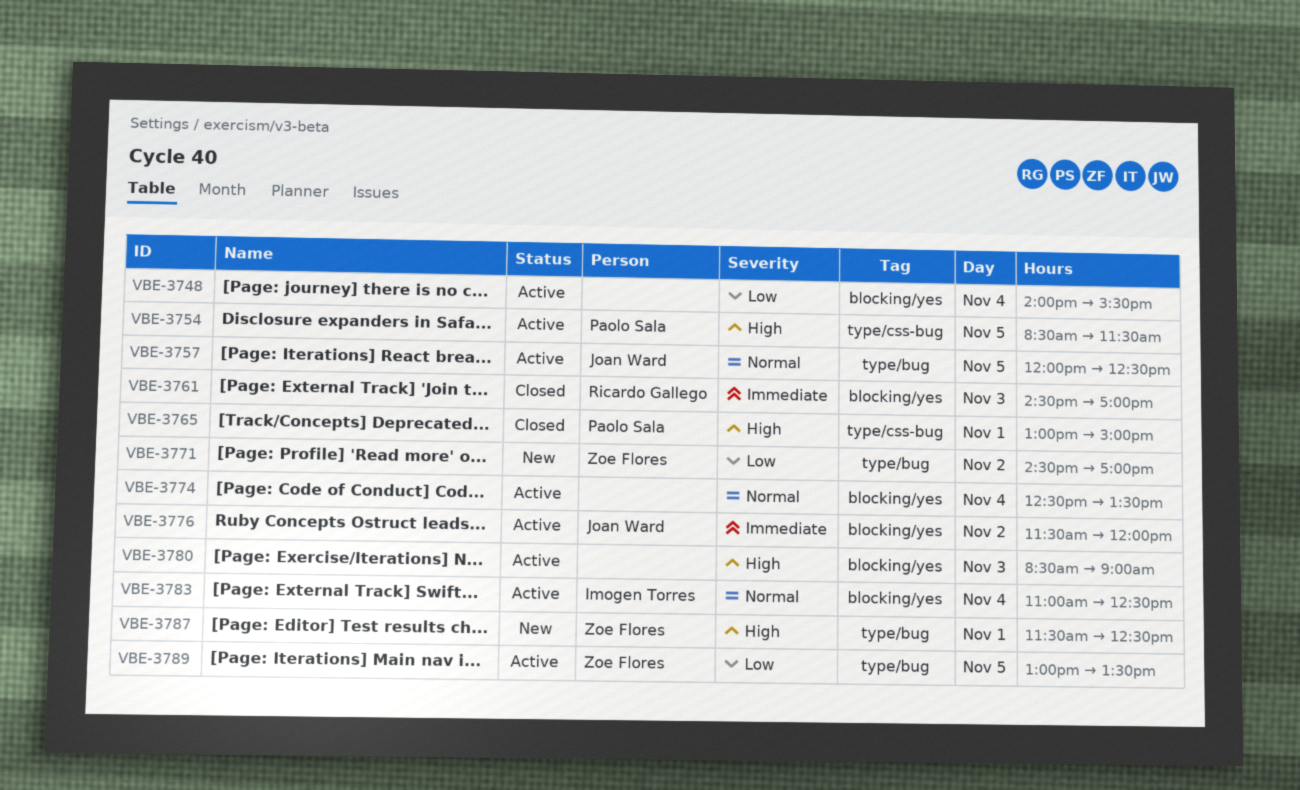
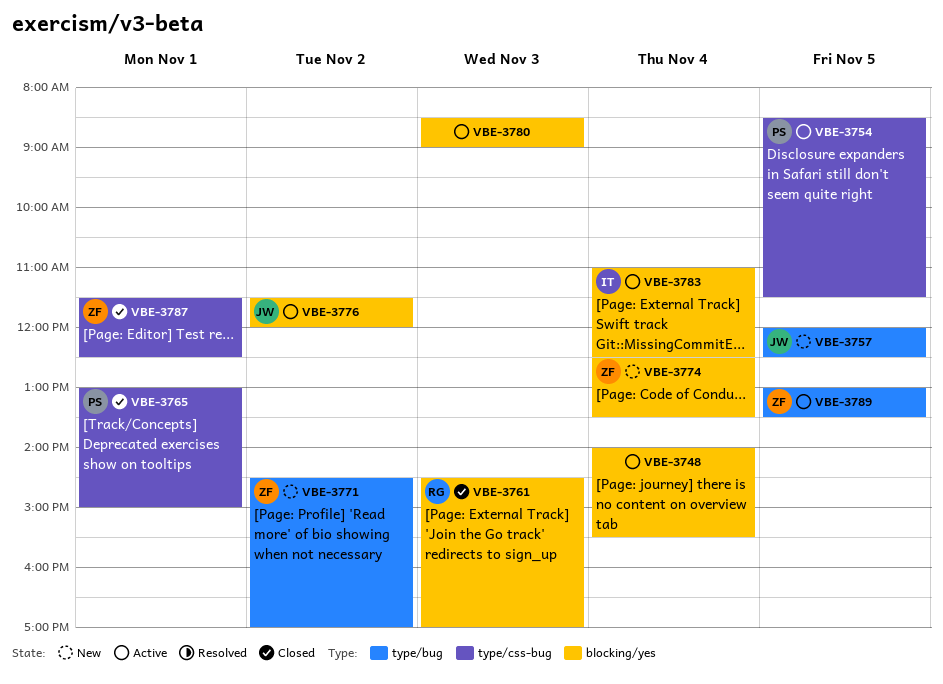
VBE-3757, status: Active -> New
VBE-3774, status: Active -> New
VBE-3774, owner: none -> Zoe Flores
VBE-3787, status: New -> Closed
VBE-3787, label: type/bug -> type/css-bug

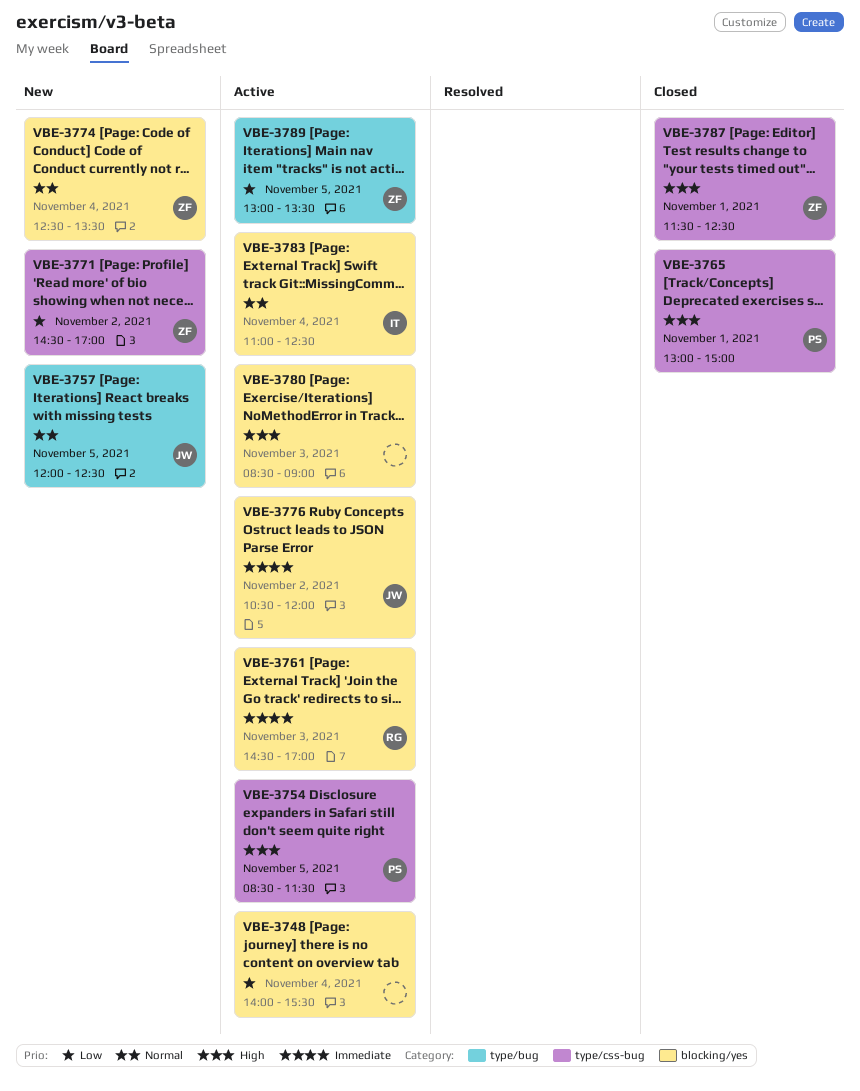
VBE-3761, status: Closed -> Active
VBE-3771, label: type/bug -> type/css-bug
VBE-3776, begins: 11:30 -> 10:30

